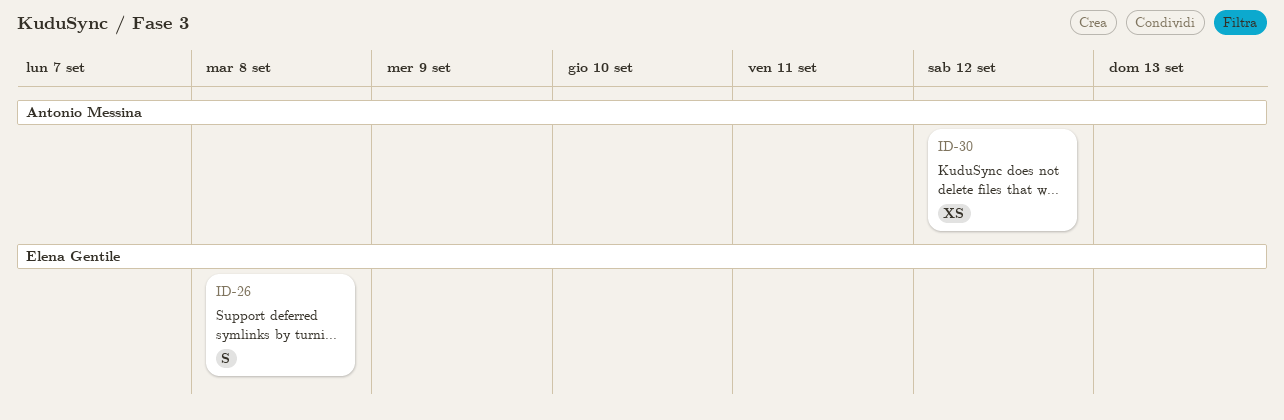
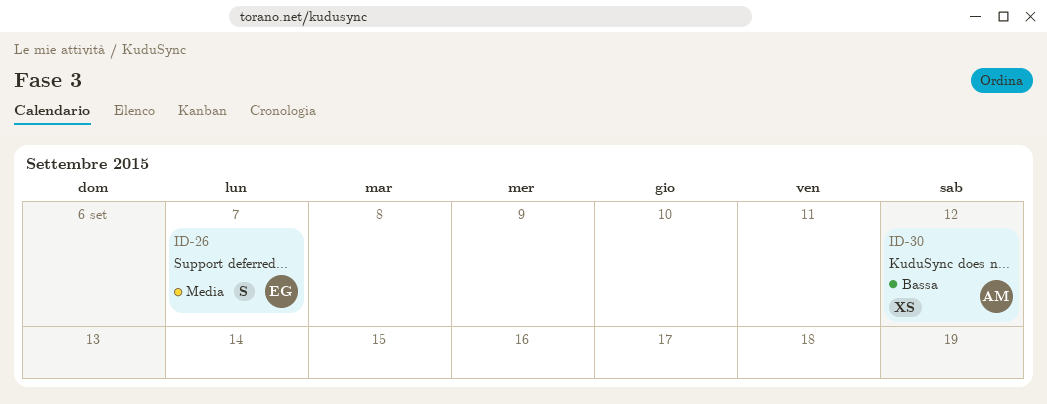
ID-26, due: Sep 8 -> Sep 7

